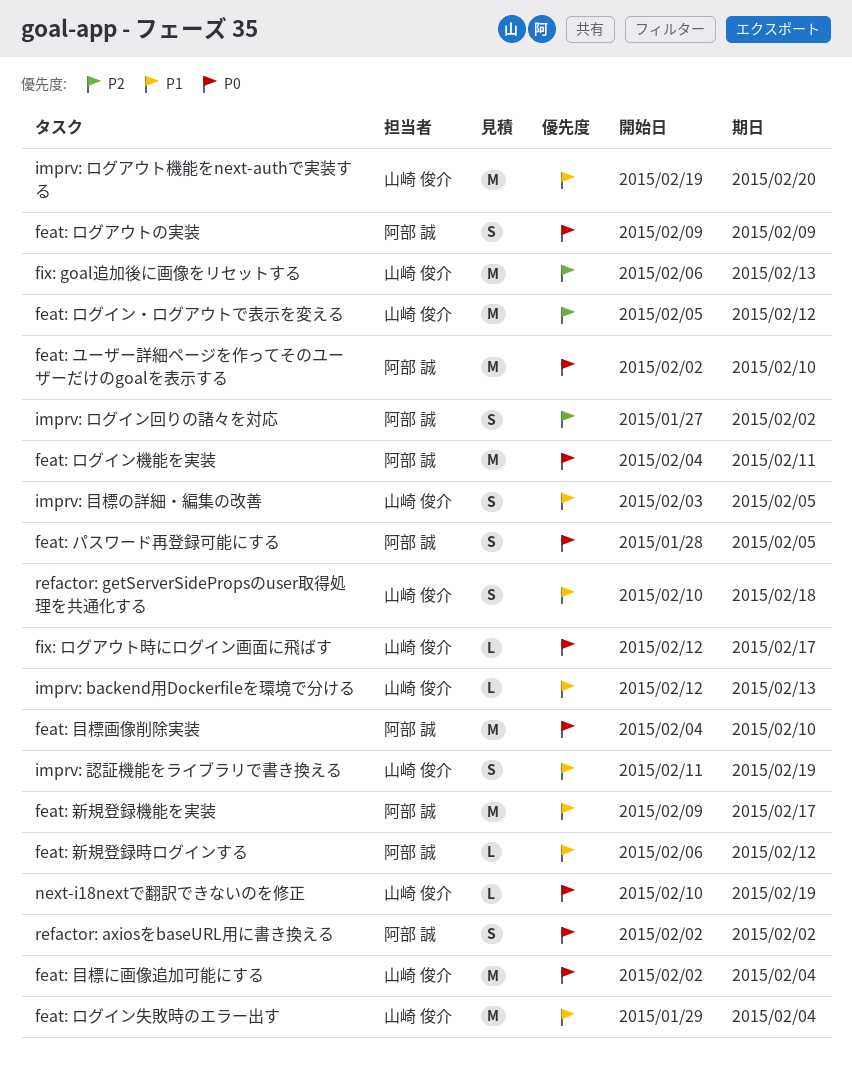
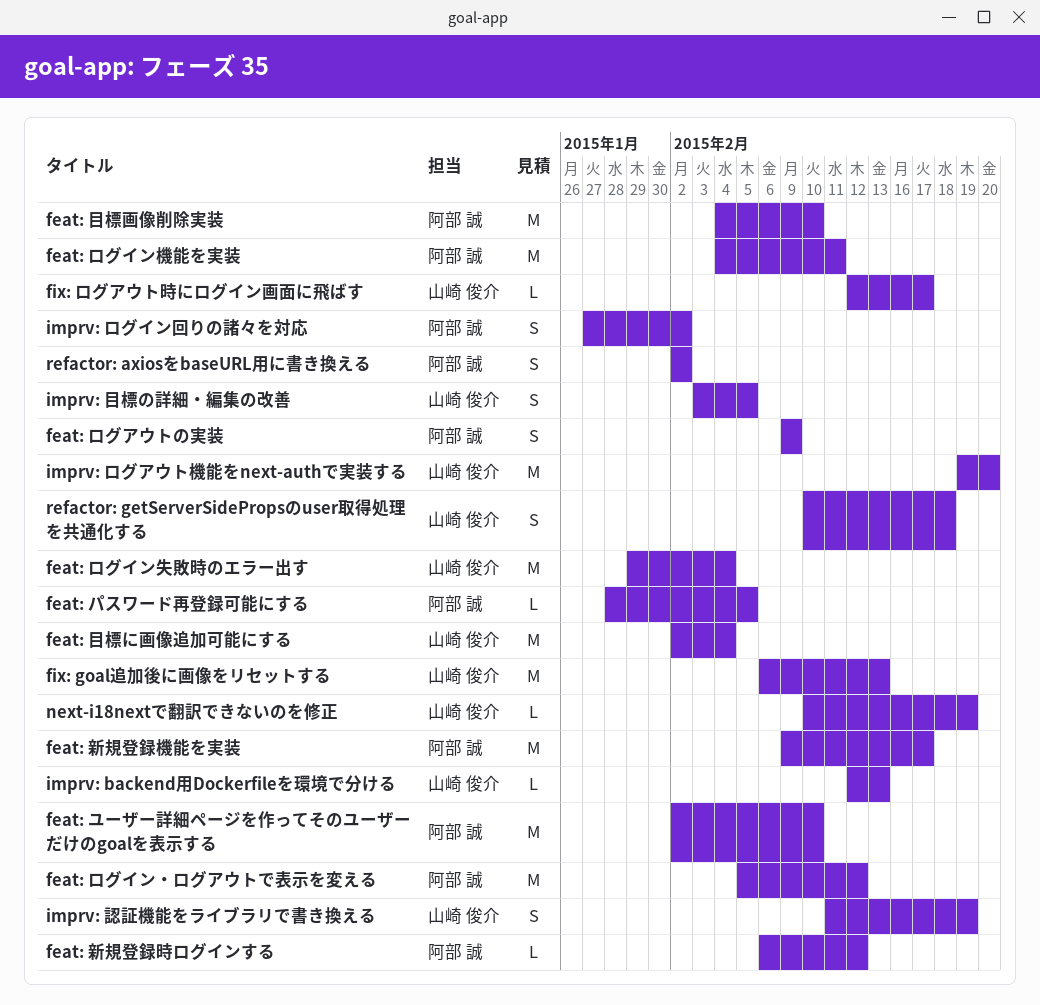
feat: パスワード再登録可能にする, estimate: S -> L
feat: ログイン・ログアウトで表示を変える, owner: 山崎 俊介 -> 阿部 誠

